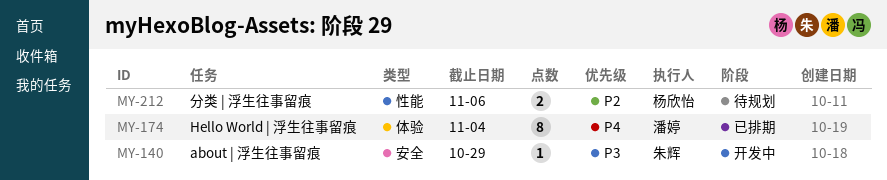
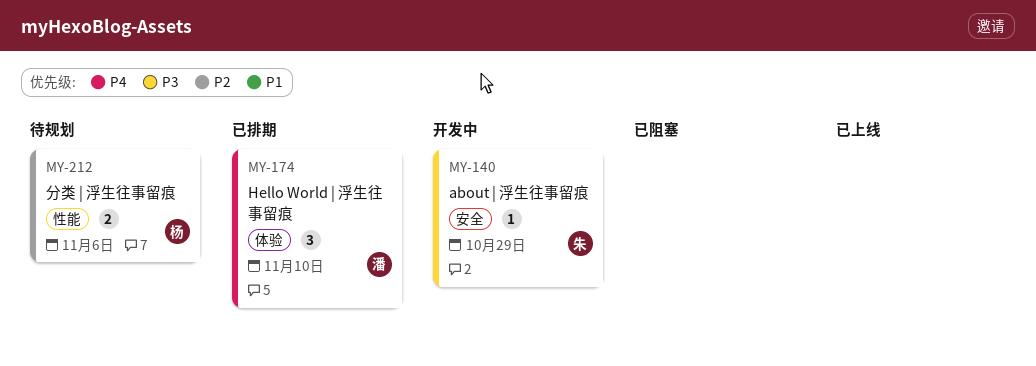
MY-174, estimate: 8 -> 3
MY-174, due: Nov 4 -> Nov 10

